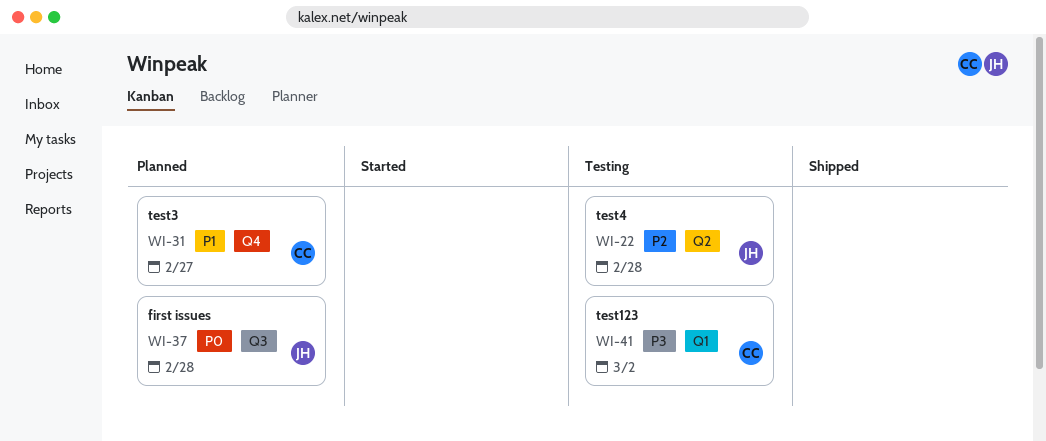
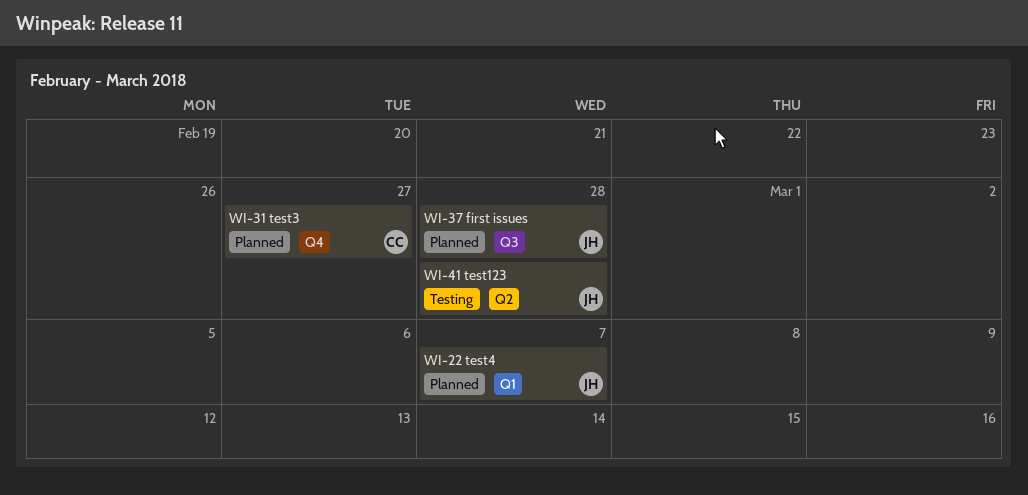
WI-22, status: Testing -> Planned
WI-22, label: Q2 -> Q1
WI-22, due: Feb 28 -> Mar 7
WI-41, owner: CC -> JH
WI-41, label: Q1 -> Q2
WI-41, due: Mar 2 -> Feb 28

